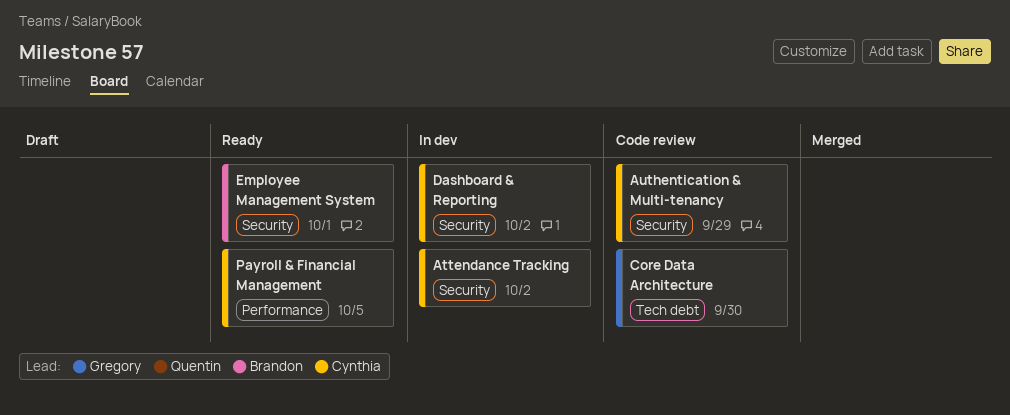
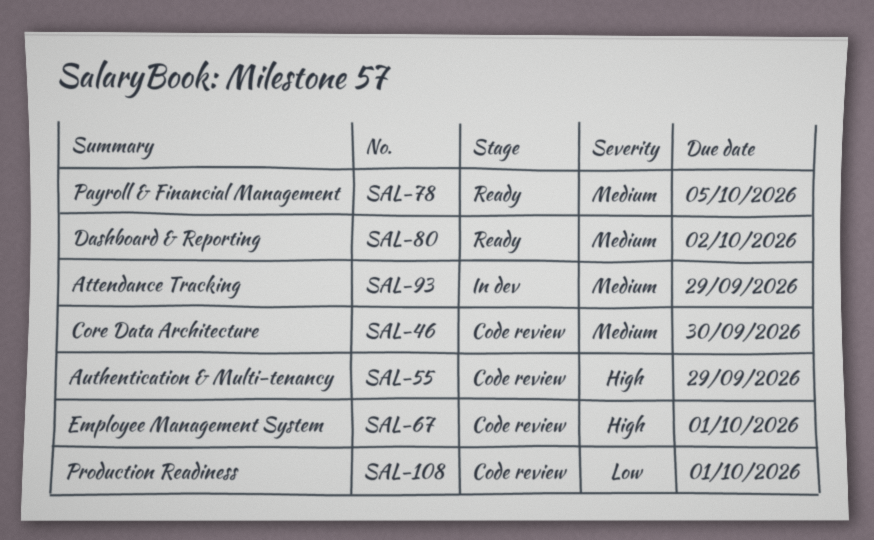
Attendance Tracking, due: Oct 2 -> Sep 29
Dashboard & Reporting, status: In dev -> Ready
Employee Management System, status: Ready -> Code review
Production Readiness: none -> present

